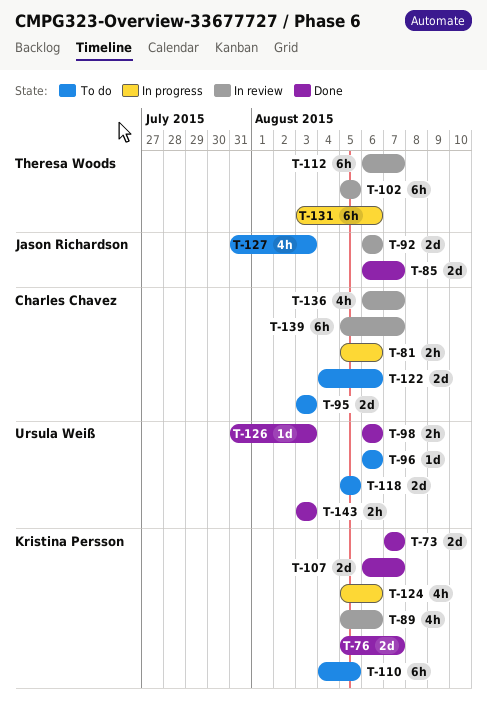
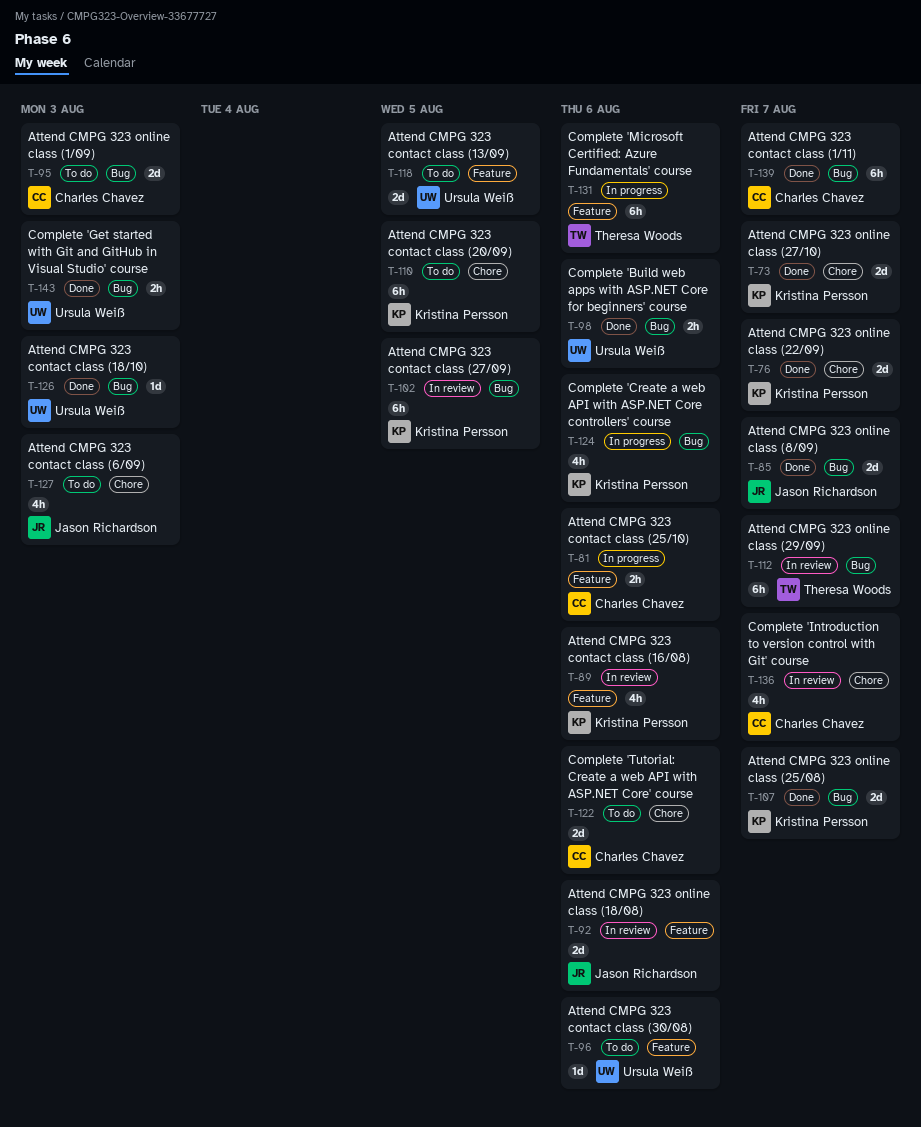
T-102, owner: Theresa Woods -> Kristina Persson
T-139, status: In review -> Done

